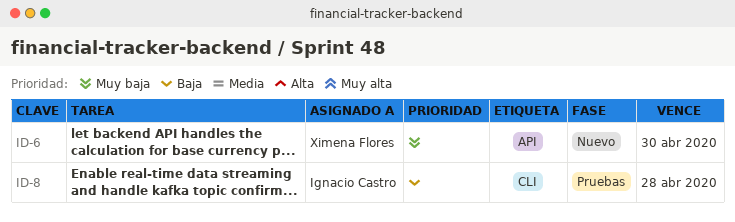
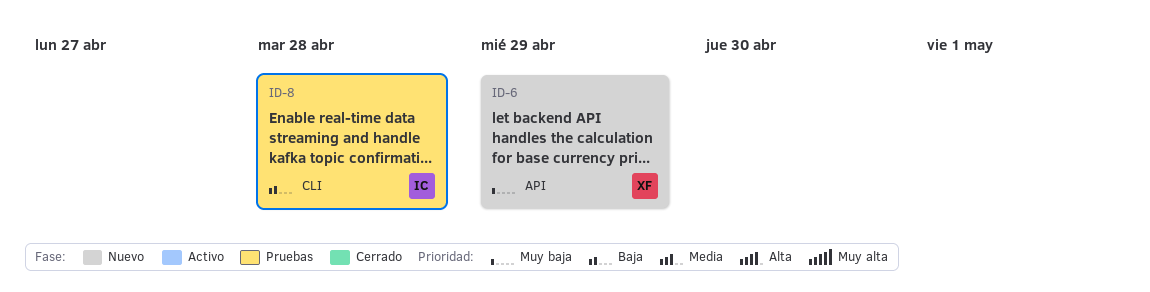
ID-6, due: Apr 30 -> Apr 29

